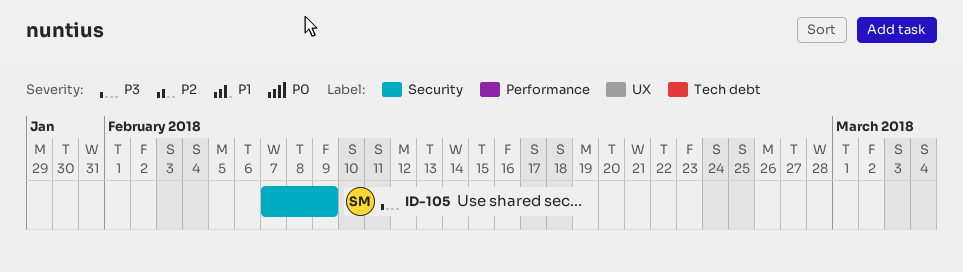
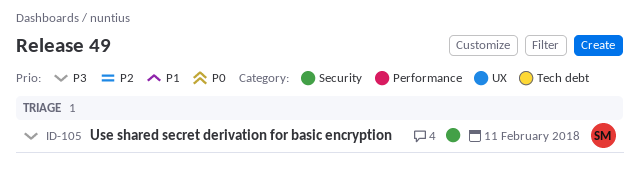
ID-105, due: Feb 9 -> Feb 11

